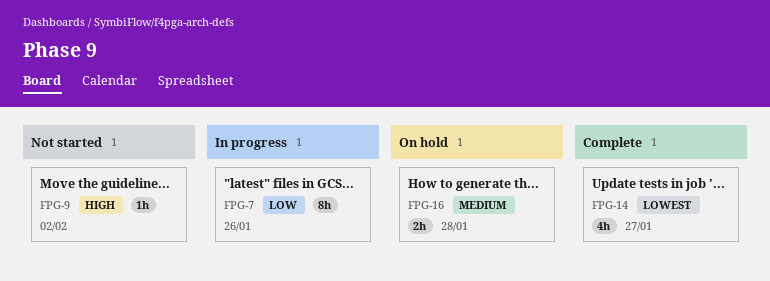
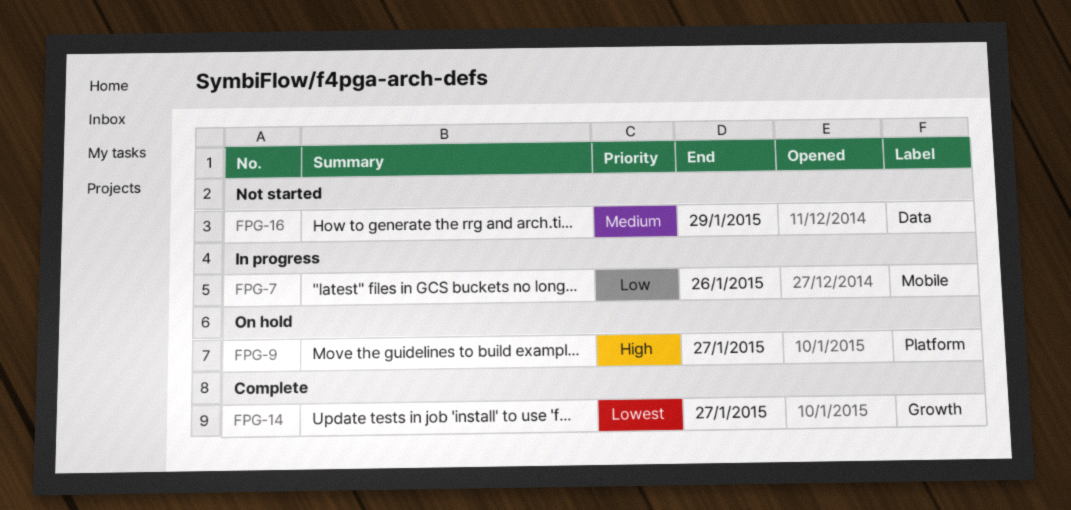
FPG-9, status: Not started -> On hold
FPG-9, due: Feb 2 -> Jan 27
FPG-16, status: On hold -> Not started
FPG-16, due: Jan 28 -> Jan 29

